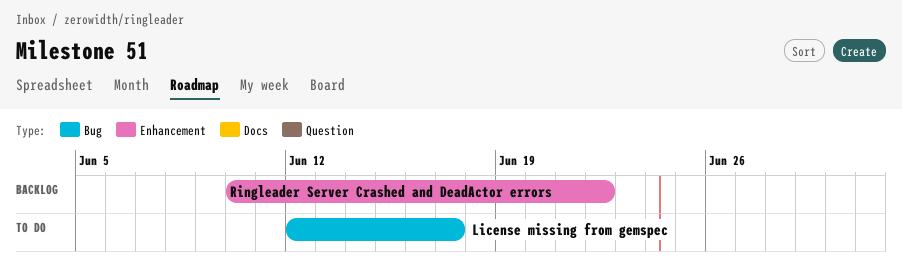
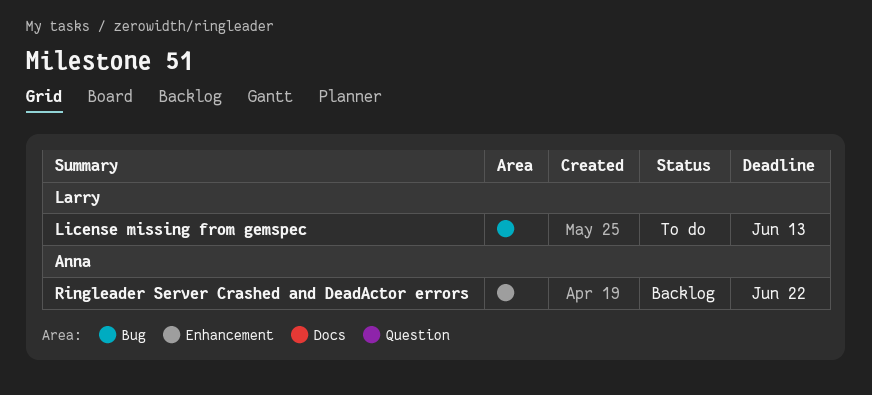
License missing from gemspec, due: Jun 17 -> Jun 13

